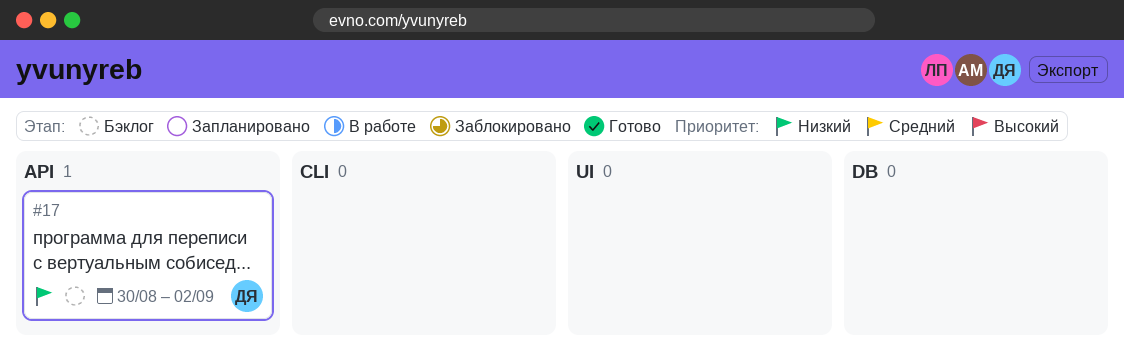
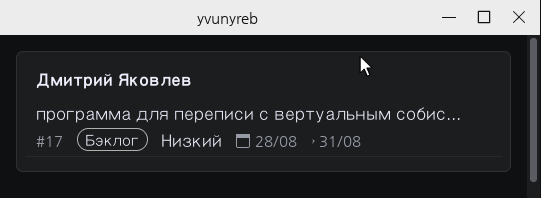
#17, start: Aug 30 -> Aug 28
#17, due: Sep 2 -> Aug 31

